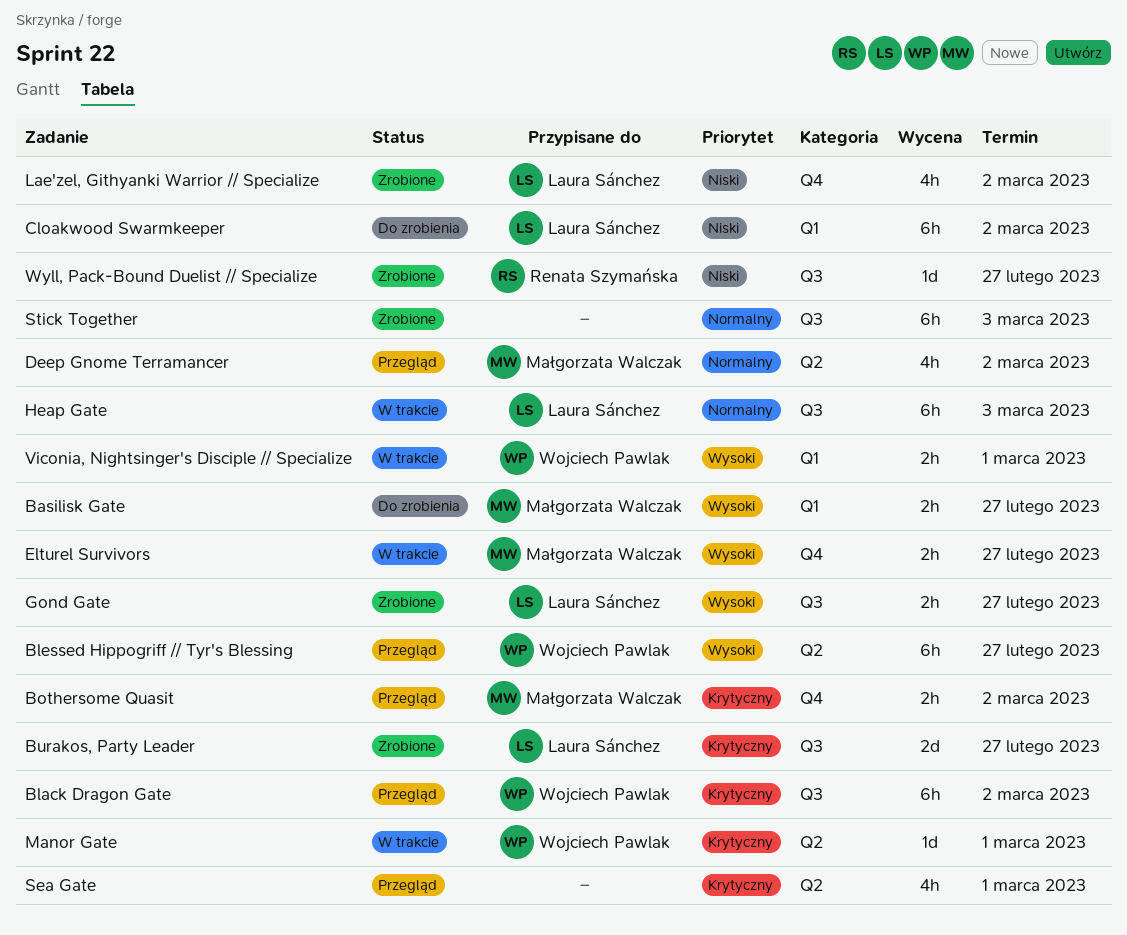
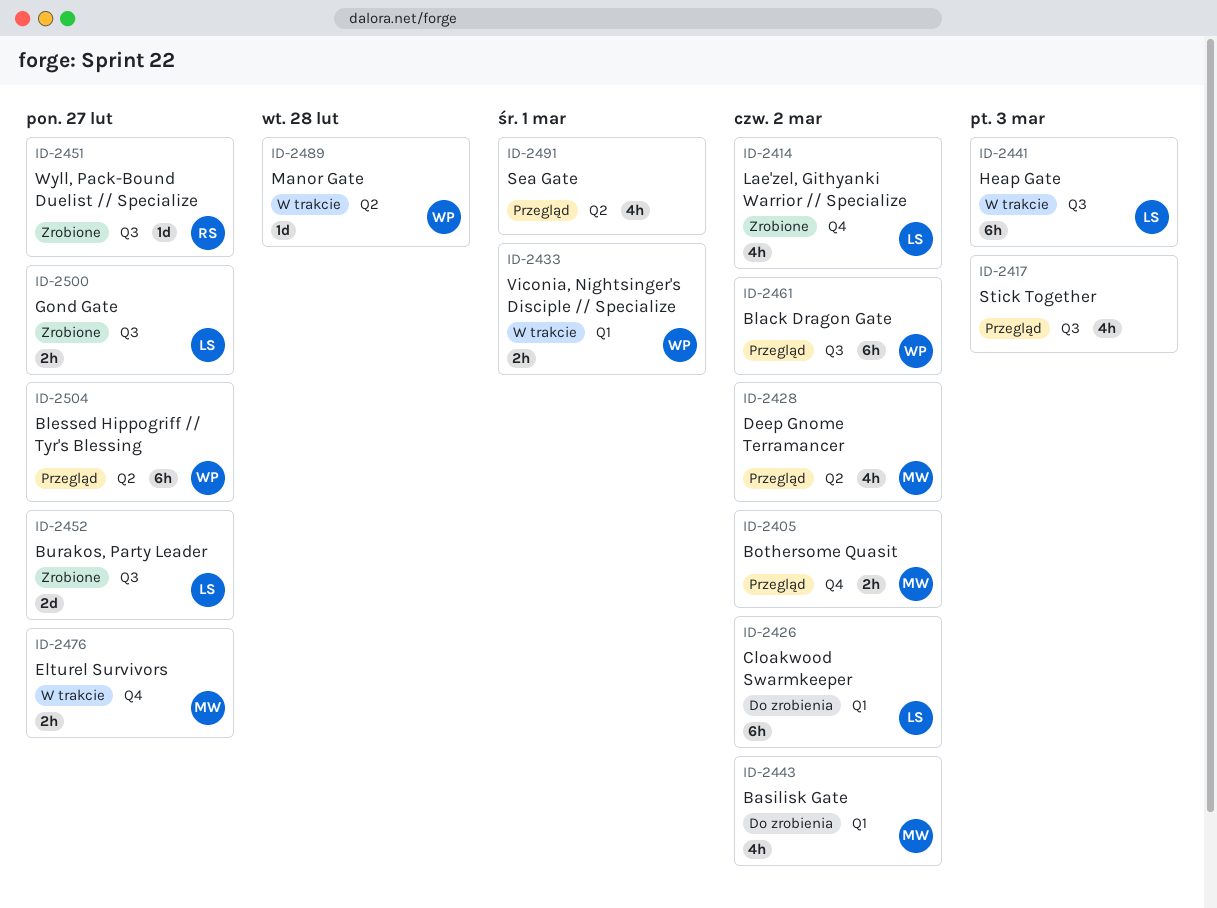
Basilisk Gate, estimate: 2h -> 4h
Basilisk Gate, due: Feb 27 -> Mar 2
Manor Gate, due: Mar 1 -> Feb 28
Stick Together, status: Zrobione -> Przegląd
Stick Together, estimate: 6h -> 4h

